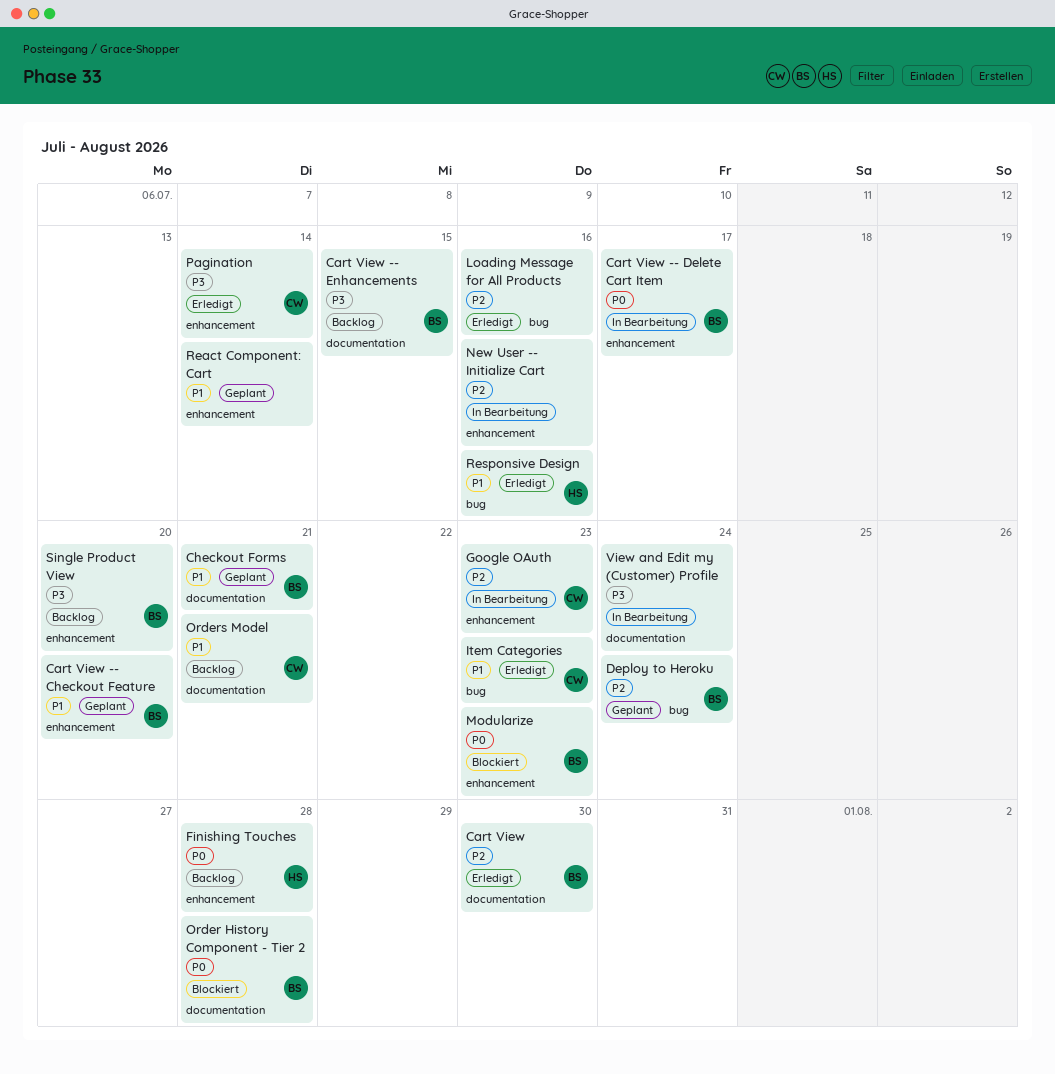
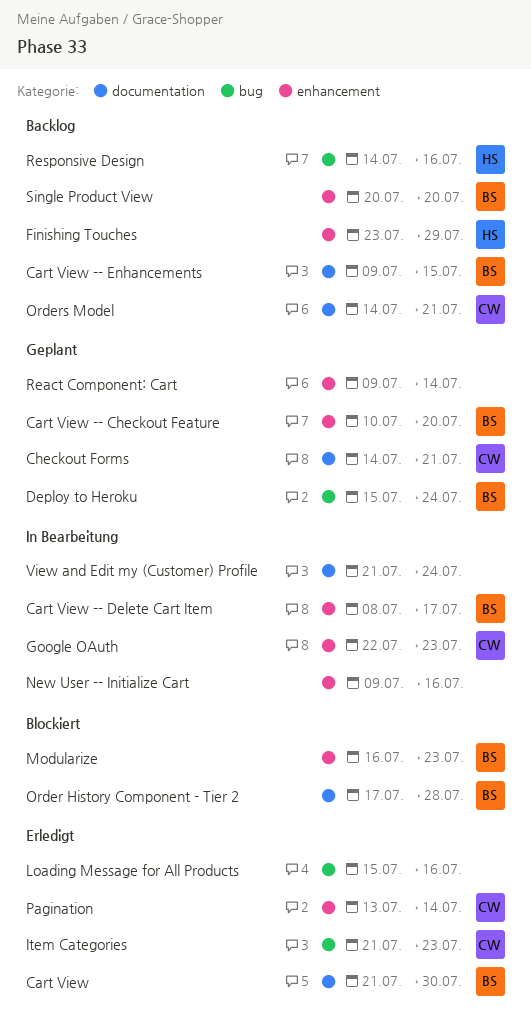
Checkout Forms, owner: BS -> CW
Finishing Touches, due: Jul 28 -> Jul 29
Responsive Design, status: Erledigt -> Backlog

